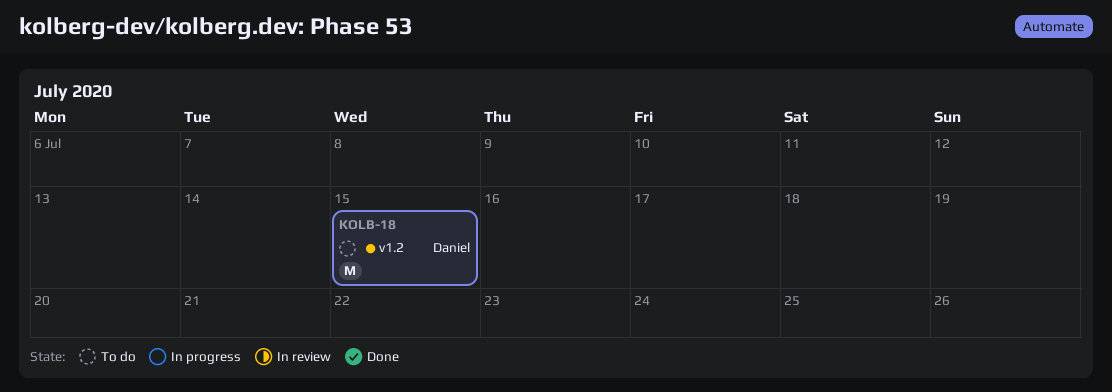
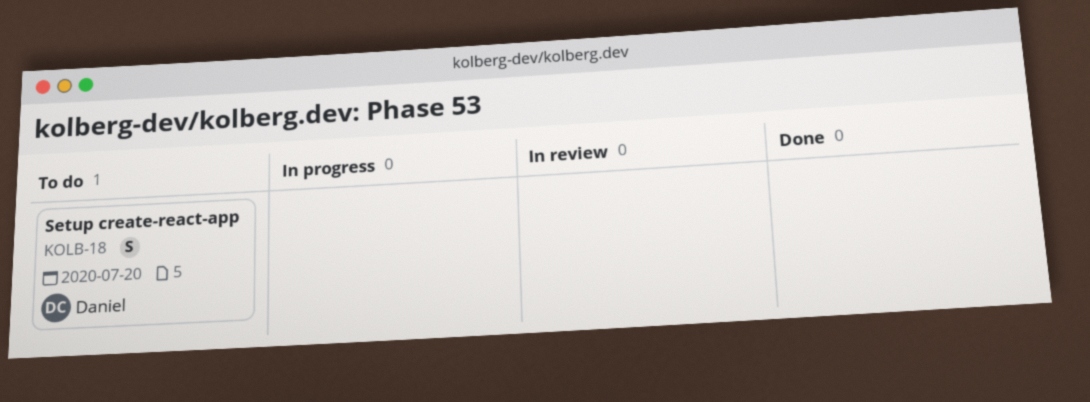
KOLB-18, estimate: M -> S
KOLB-18, due: Jul 15 -> Jul 20

